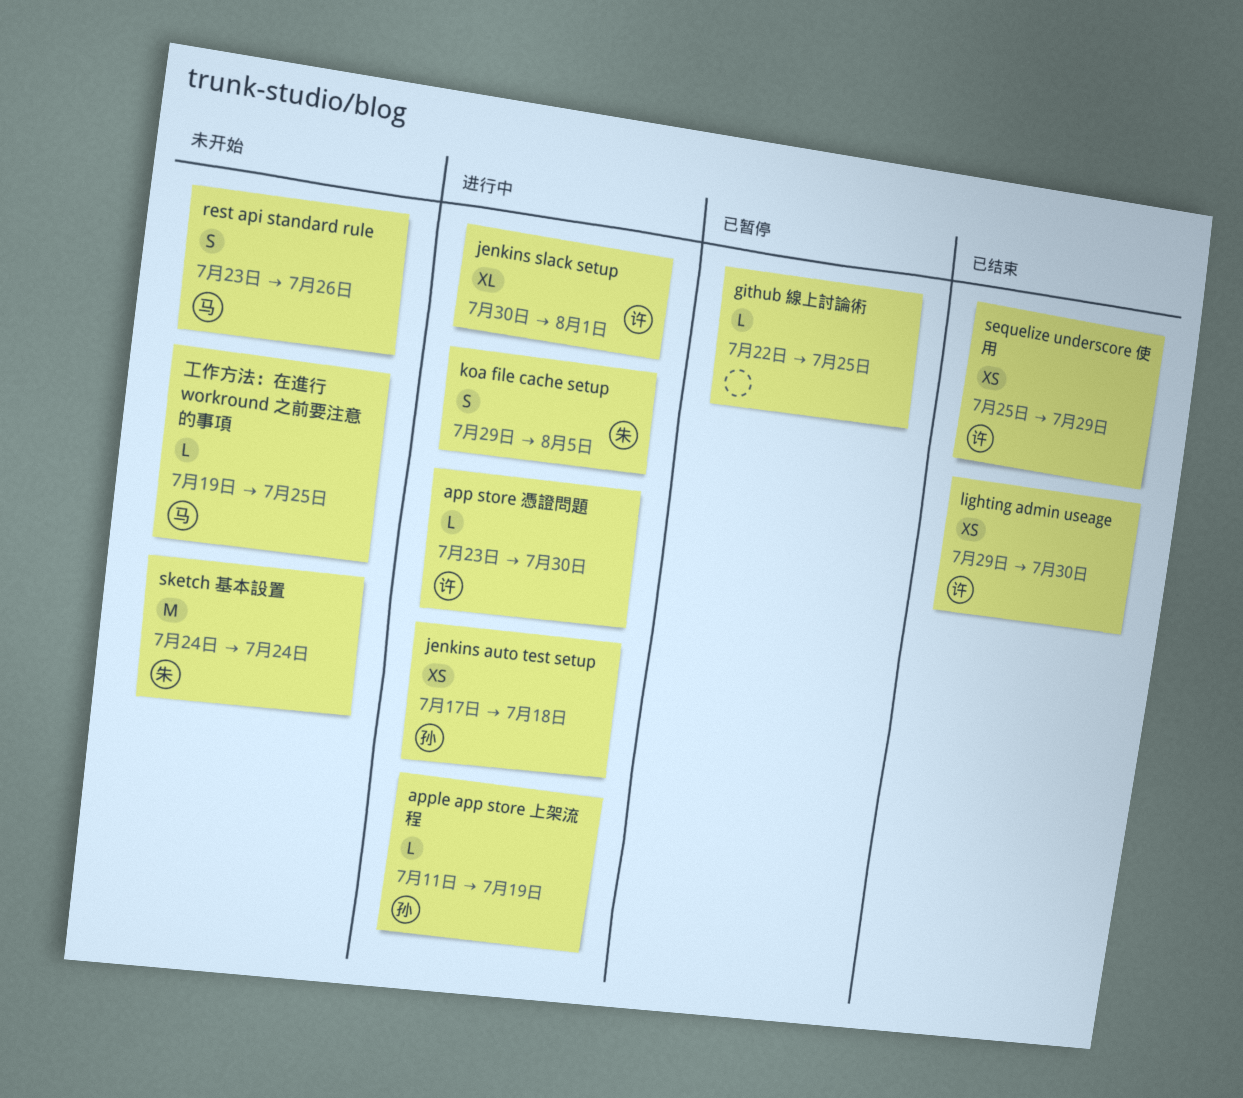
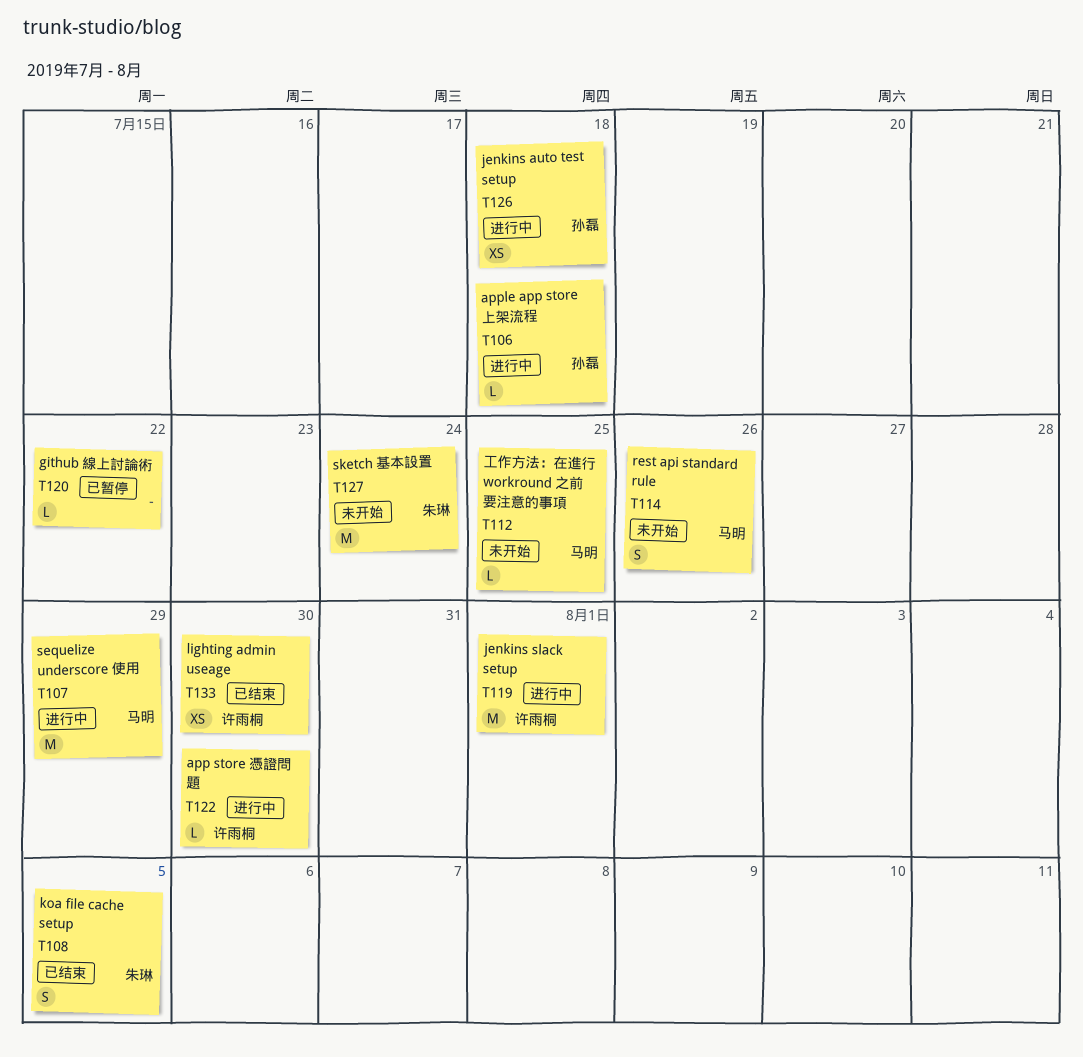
apple app store 上架流程, due: Jul 19 -> Jul 18
github 線上討論術, due: Jul 25 -> Jul 22
jenkins slack setup, estimate: XL -> M
koa file cache setup, status: 进行中 -> 已结束
sequelize underscore 使用, status: 已结束 -> 进行中
sequelize underscore 使用, owner: 许雨桐 -> 马明
sequelize underscore 使用, estimate: XS -> M

